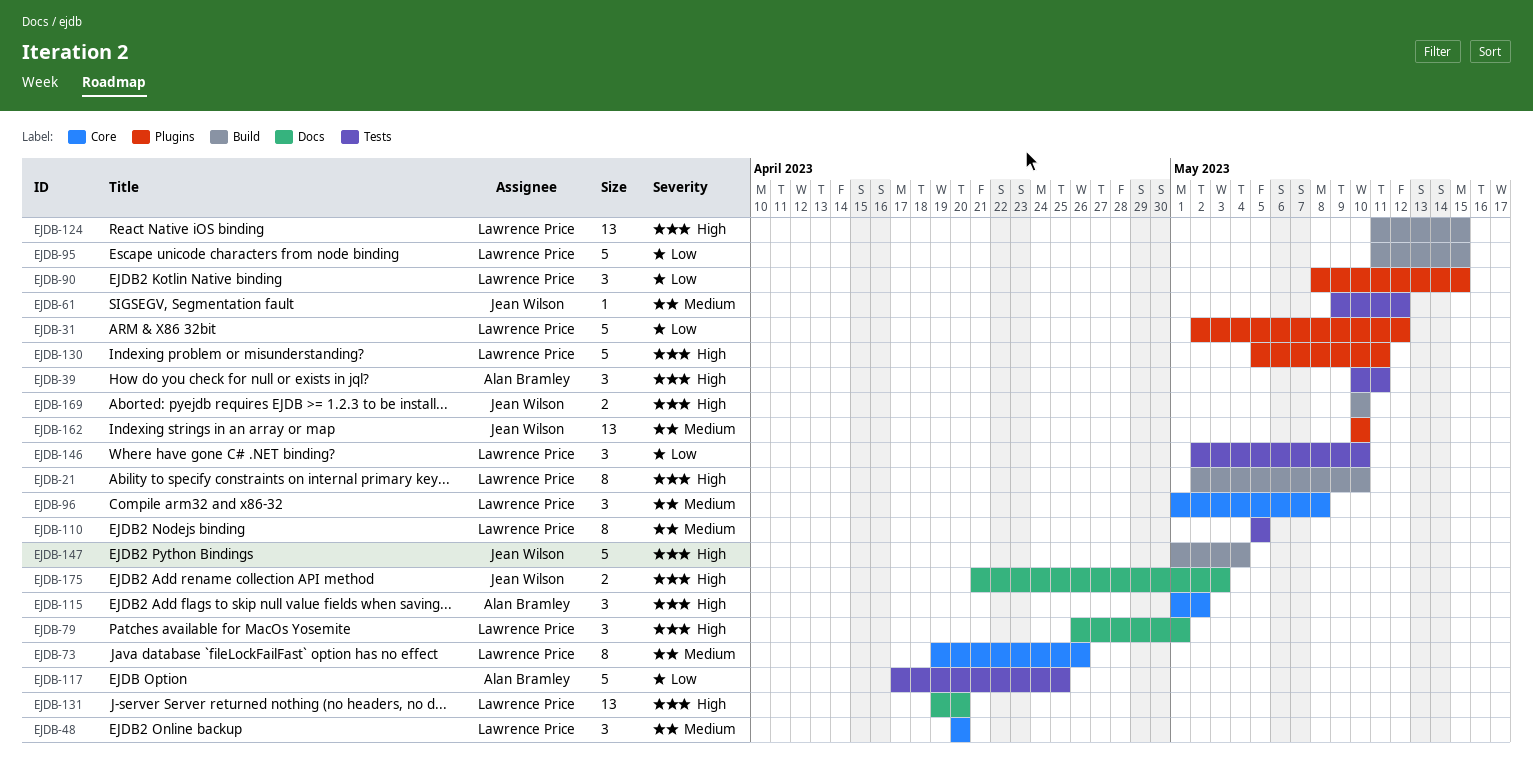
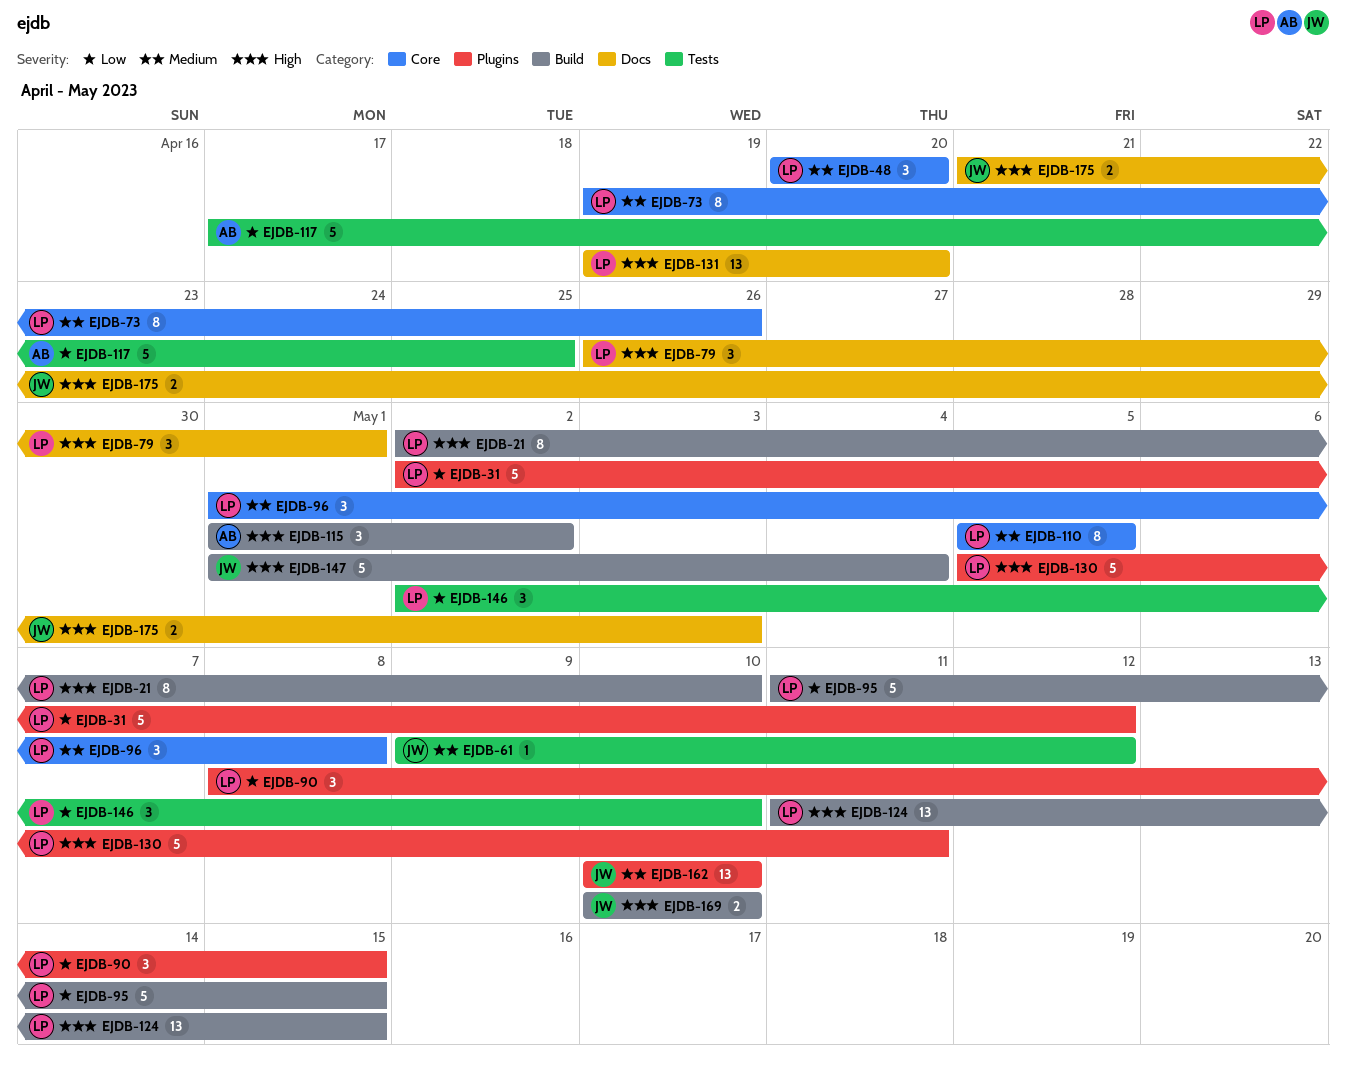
EJDB-39: present -> none
EJDB-110, label: Tests -> Core
EJDB-115, label: Core -> Build

